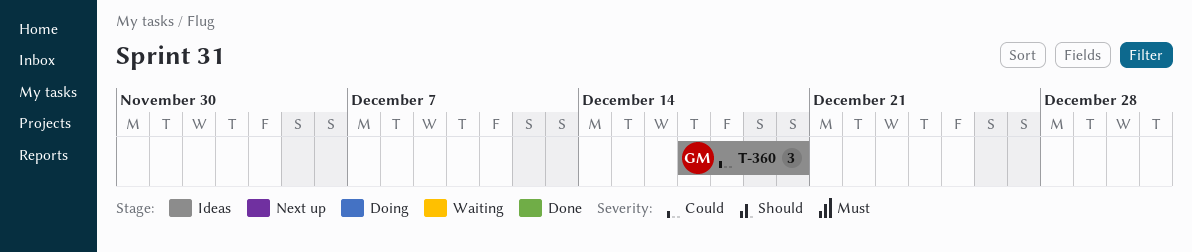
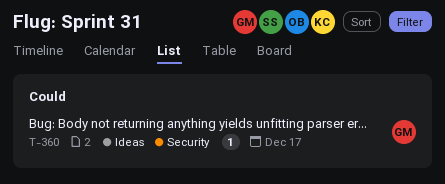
T-360, estimate: 3 -> 1
T-360, due: Dec 20 -> Dec 17

